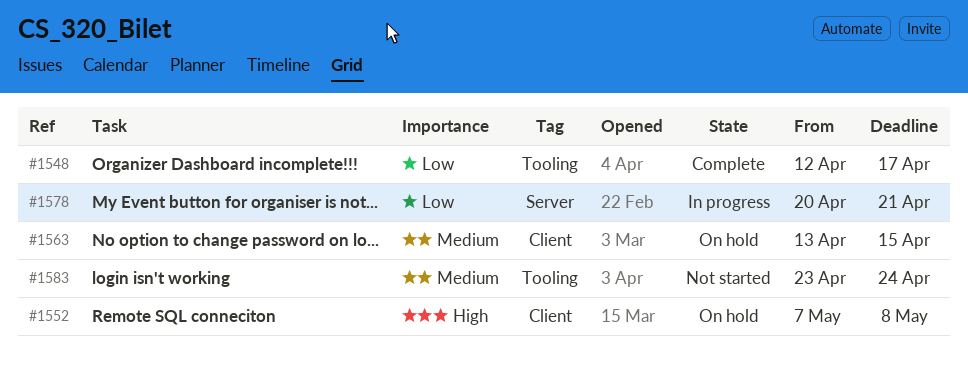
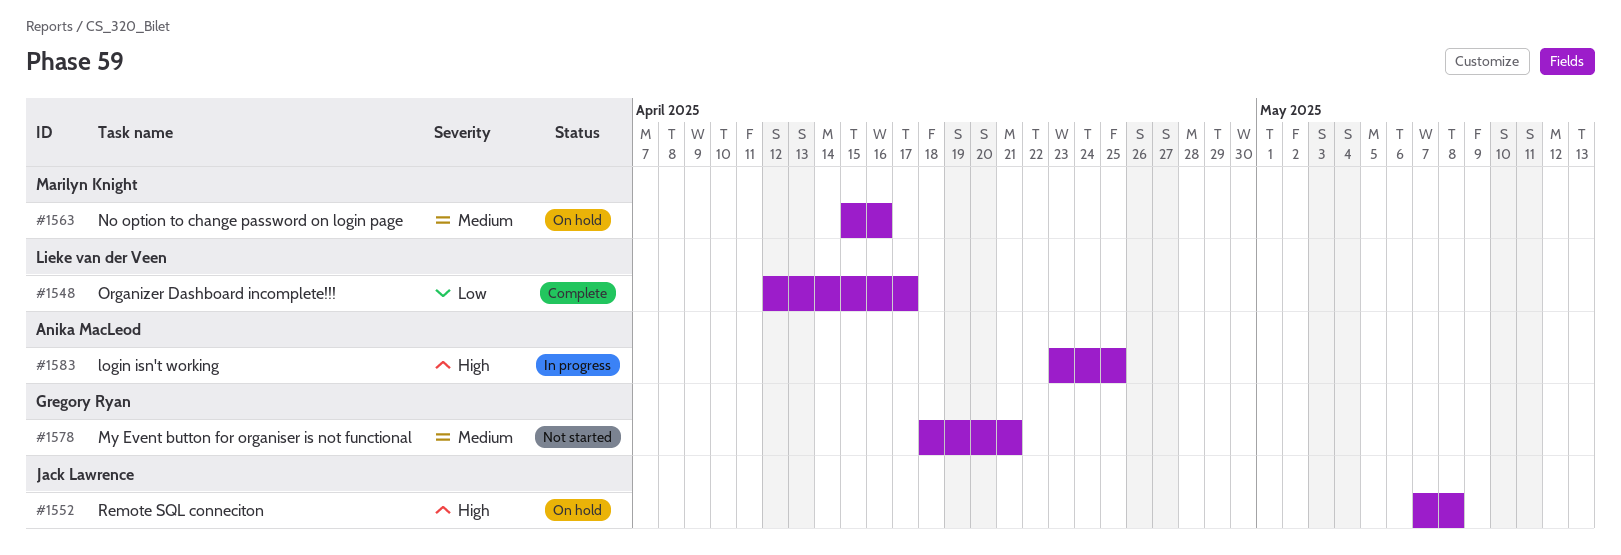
#1563, start: Apr 13 -> Apr 15
#1563, due: Apr 15 -> Apr 16
#1578, status: In progress -> Not started
#1578, priority: Low -> Medium
#1578, start: Apr 20 -> Apr 18
#1583, status: Not started -> In progress
#1583, priority: Medium -> High
#1583, due: Apr 24 -> Apr 25

